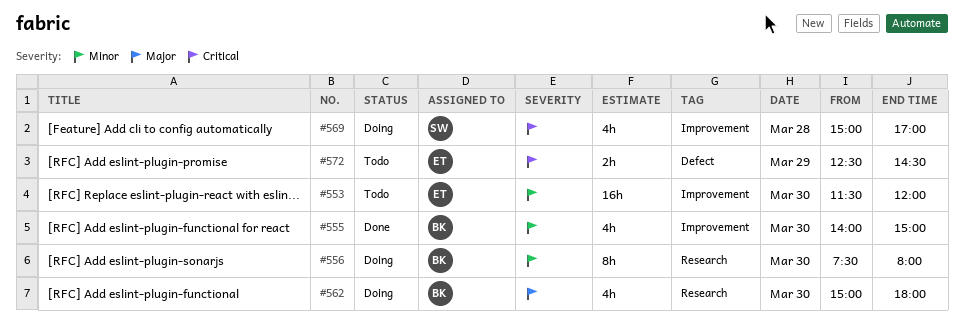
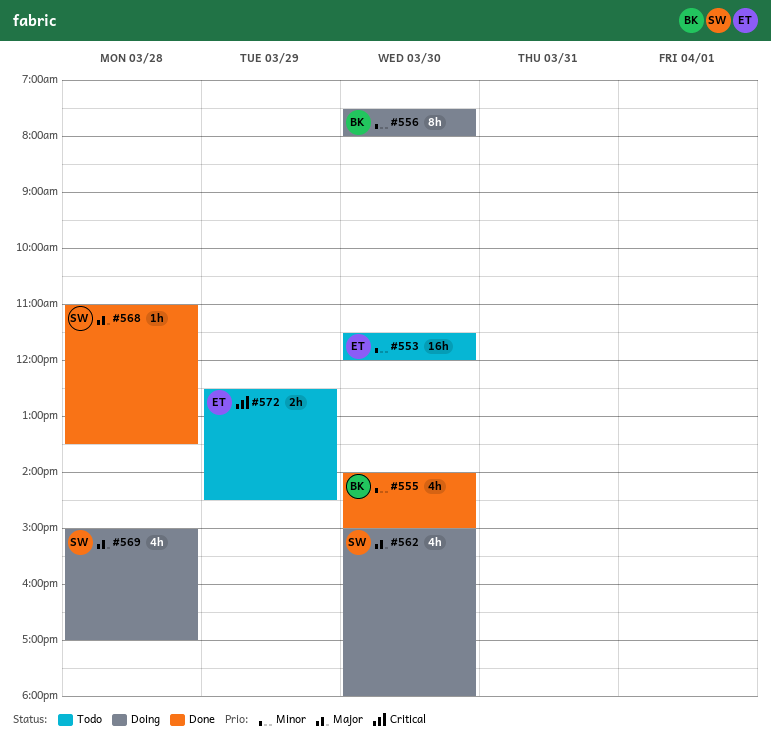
#562, owner: BK -> SW
#568: none -> present
#569, priority: Critical -> Major

